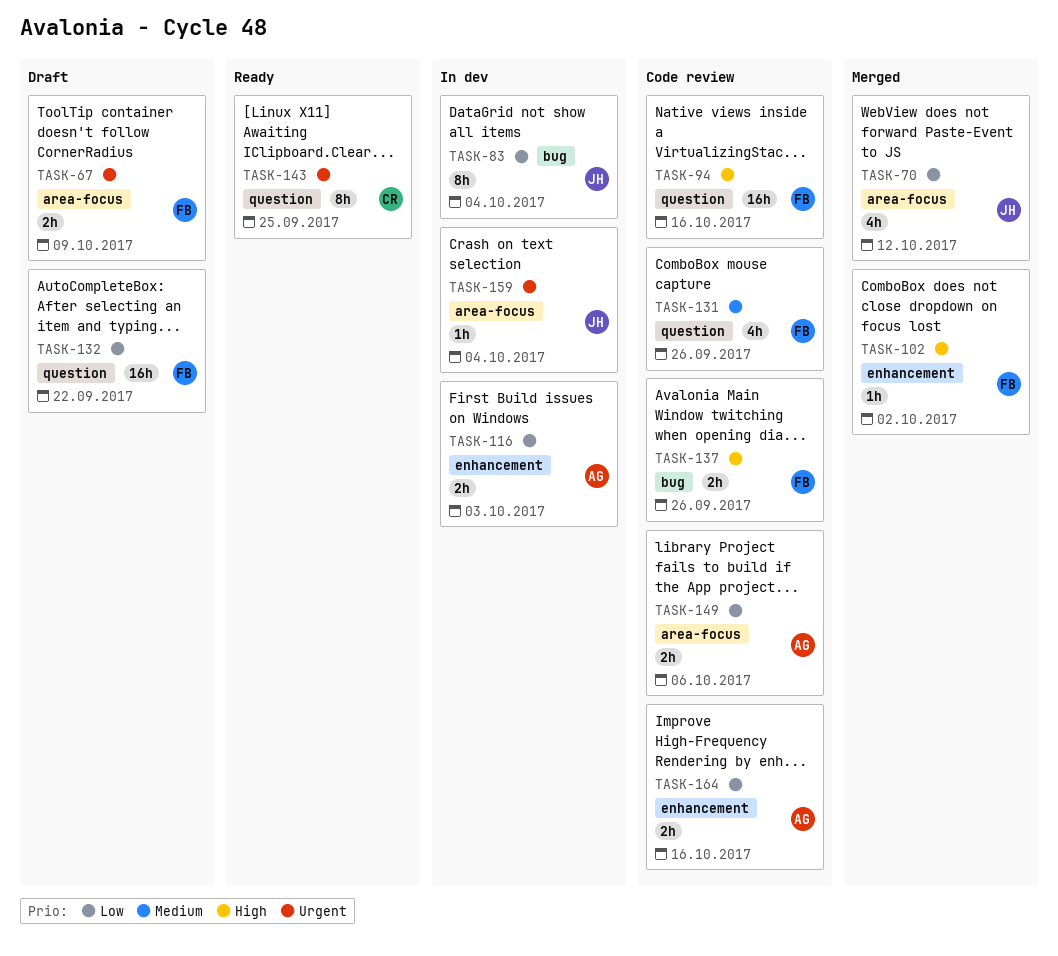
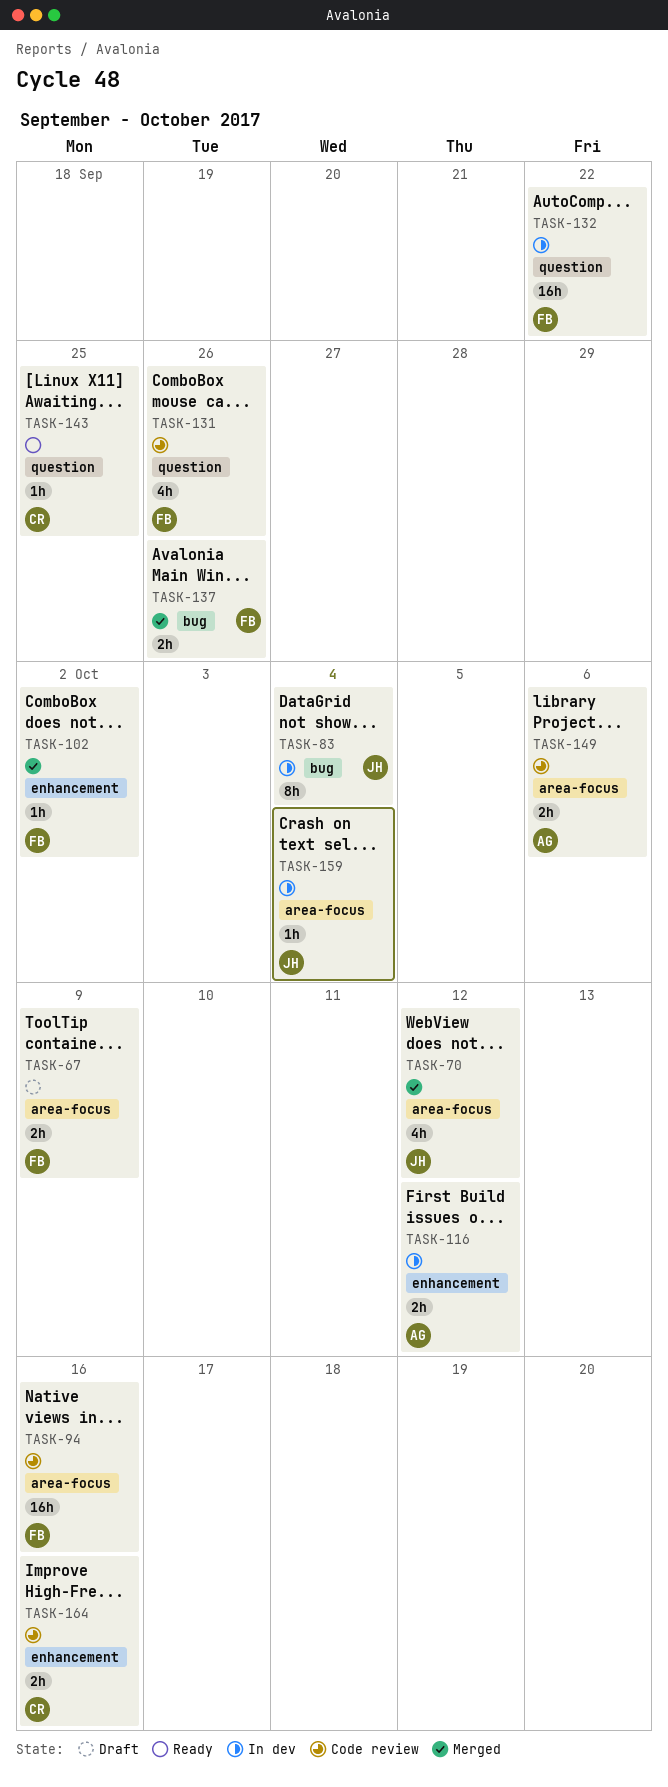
TASK-94, label: question -> area-focus
TASK-116, due: Oct 3 -> Oct 12
TASK-132, status: Draft -> In dev
TASK-137, status: Code review -> Merged
TASK-143, estimate: 8h -> 1h
TASK-164, owner: AG -> CR

